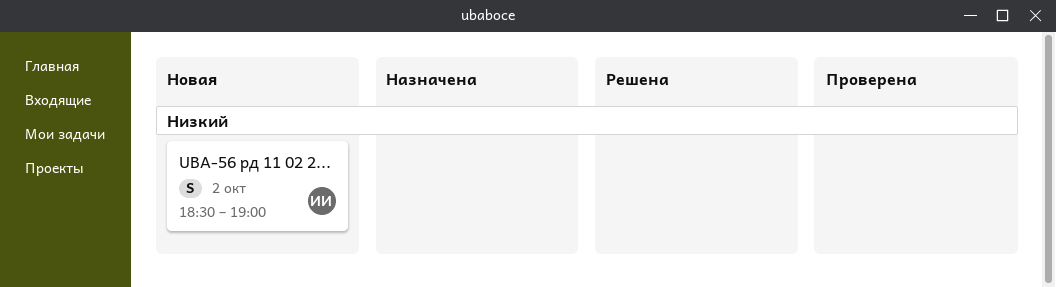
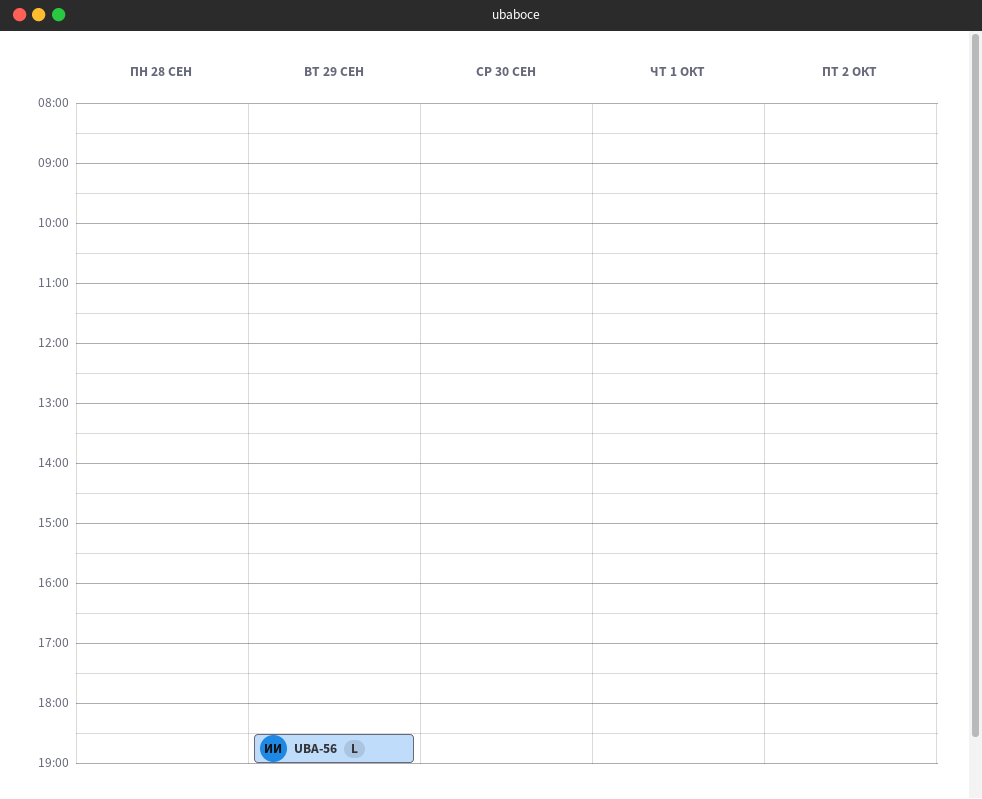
UBA-56, estimate: S -> L
UBA-56, day: Oct 2 -> Sep 29

